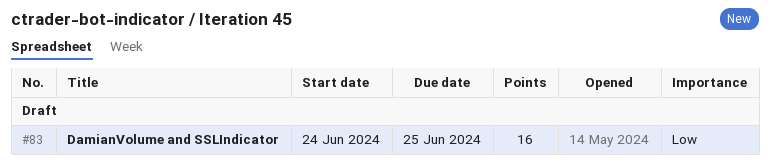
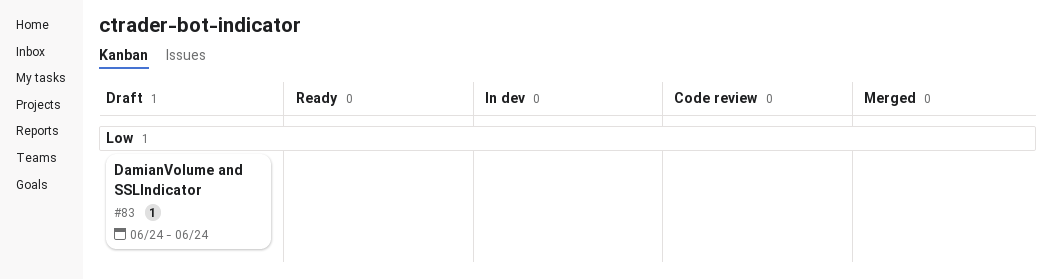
#83, estimate: 16 -> 1
#83, due: Jun 25 -> Jun 24

